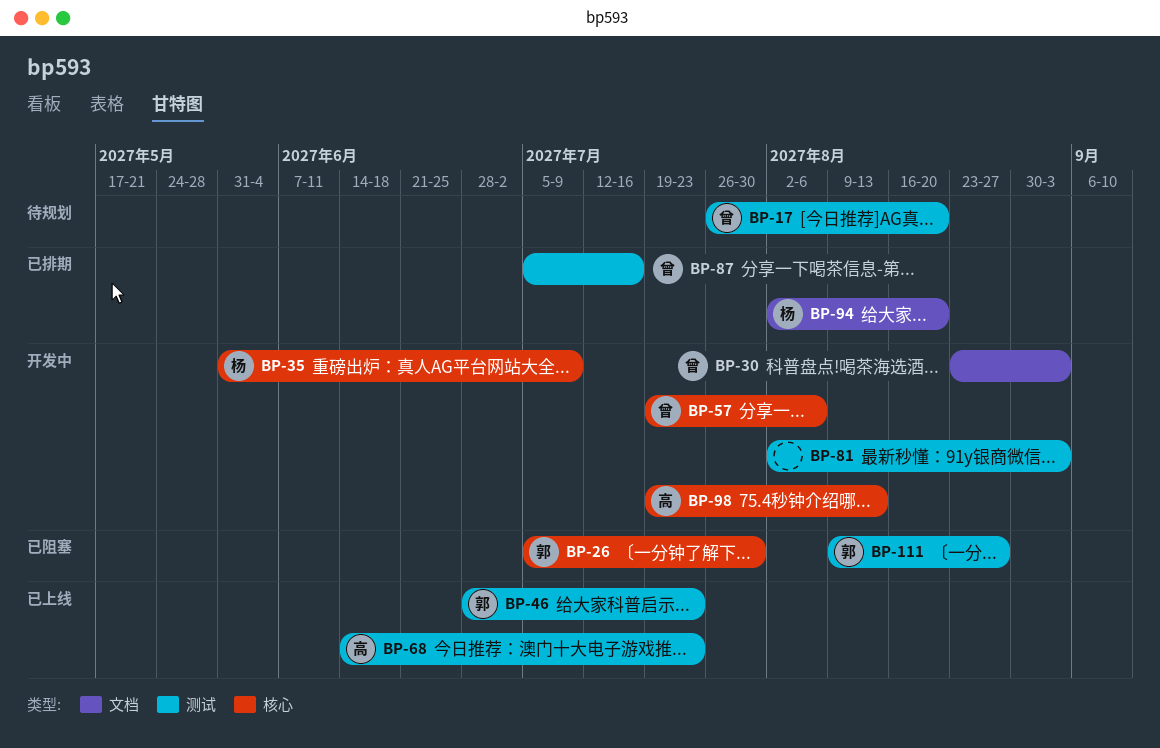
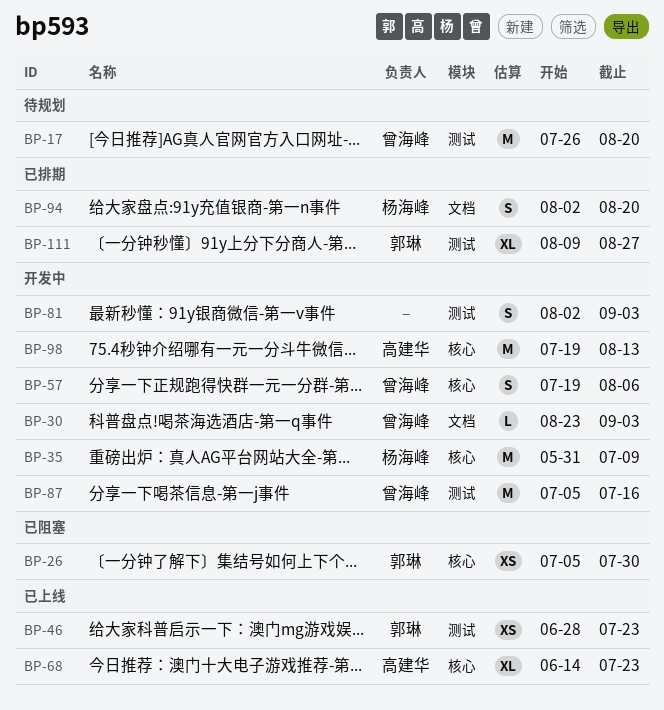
BP-68, label: 测试 -> 核心
BP-87, status: 已排期 -> 开发中
BP-111, status: 已阻塞 -> 已排期

